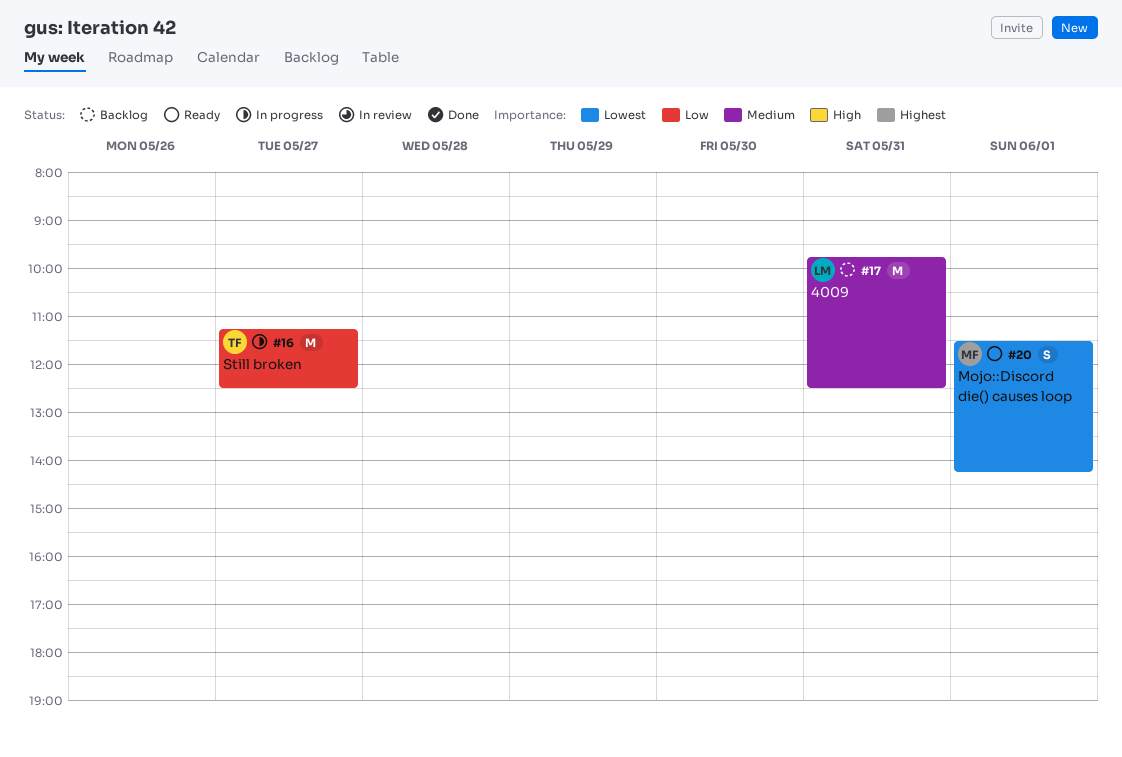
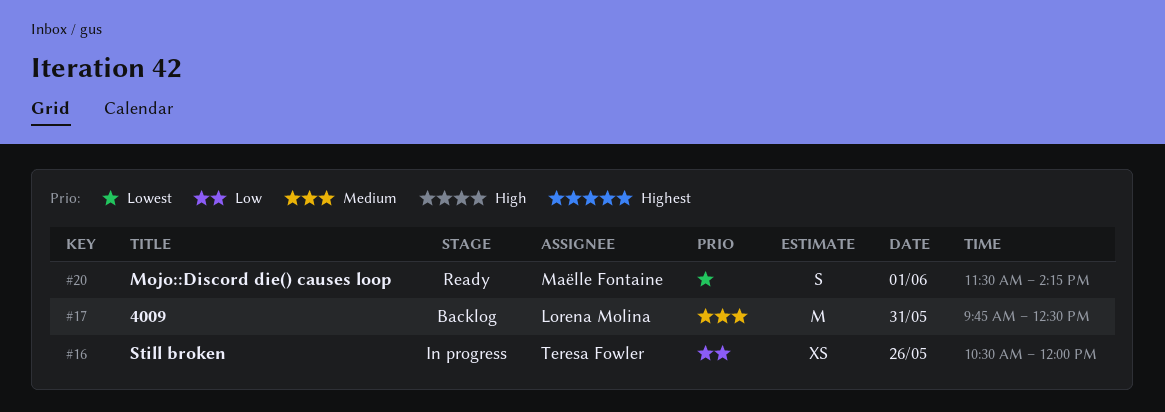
#16, estimate: M -> XS
#16, day: May 27 -> May 26
#16, begins: 11:15 -> 10:30
#16, ends: 12:30 -> 12:00

